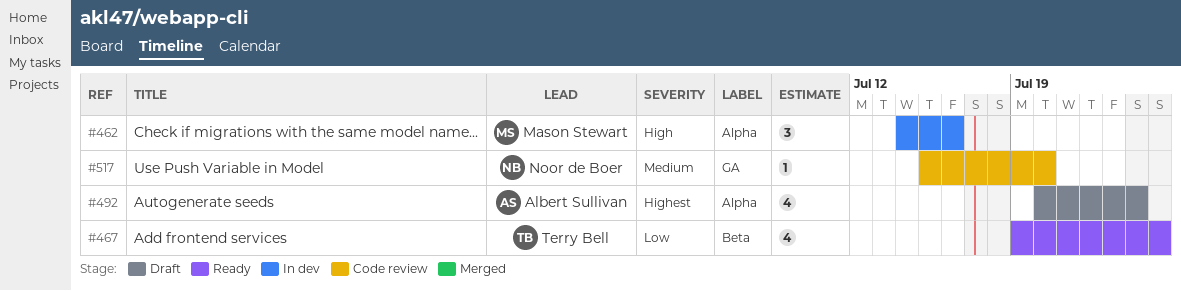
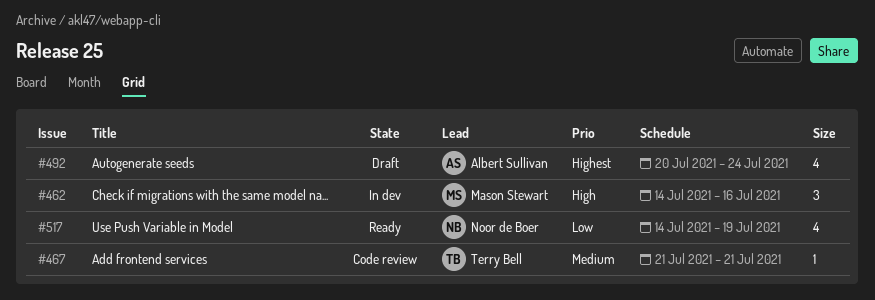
#467, status: Ready -> Code review
#467, priority: Low -> Medium
#467, estimate: 4 -> 1
#467, start: Jul 19 -> Jul 21
#467, due: Jul 25 -> Jul 21
#517, status: Code review -> Ready
#517, priority: Medium -> Low
#517, estimate: 1 -> 4
#517, start: Jul 15 -> Jul 14
#517, due: Jul 20 -> Jul 19

